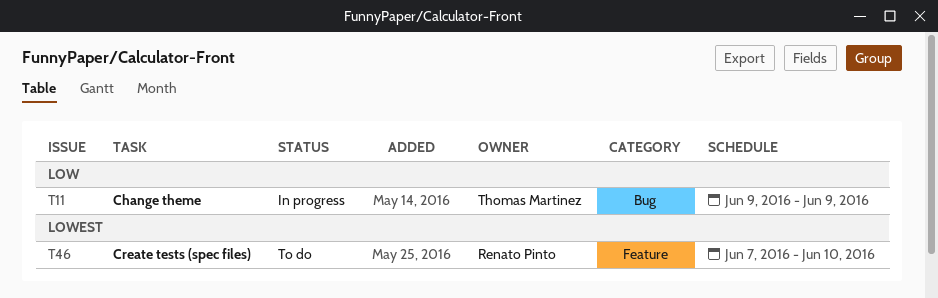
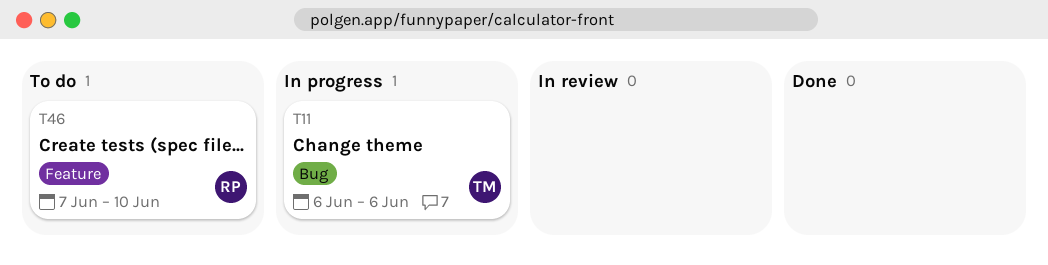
T11, start: Jun 9 -> Jun 6
T11, due: Jun 9 -> Jun 6

